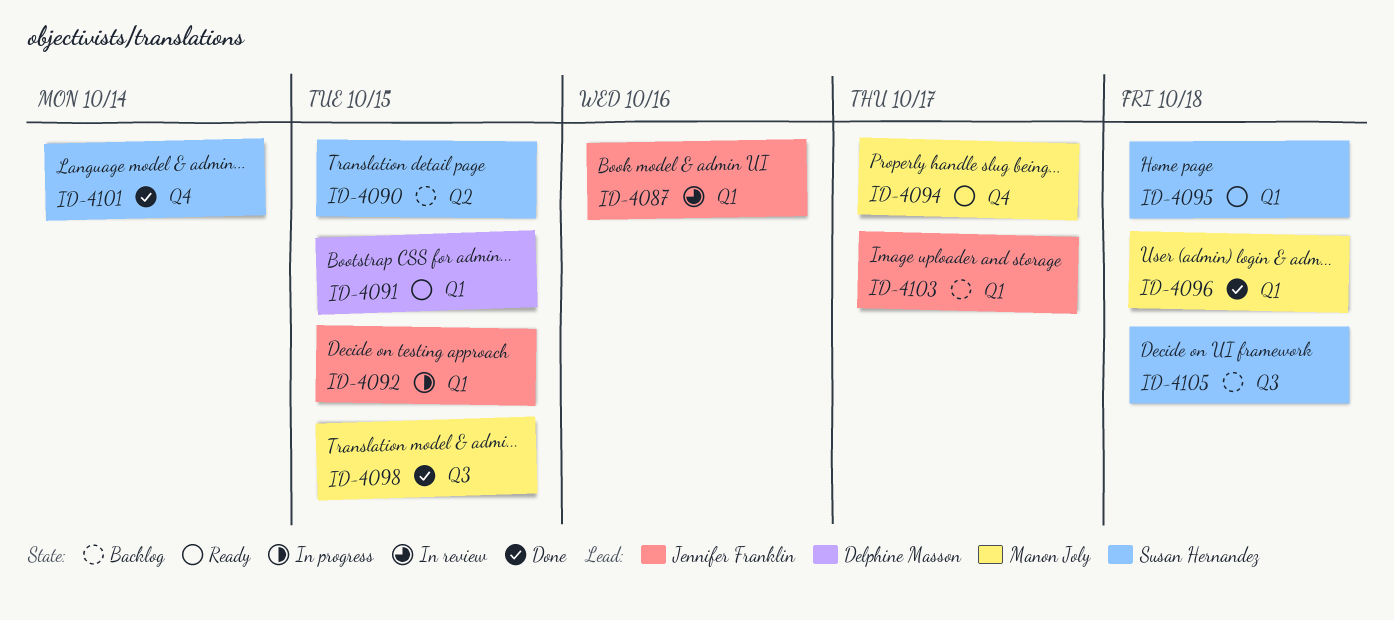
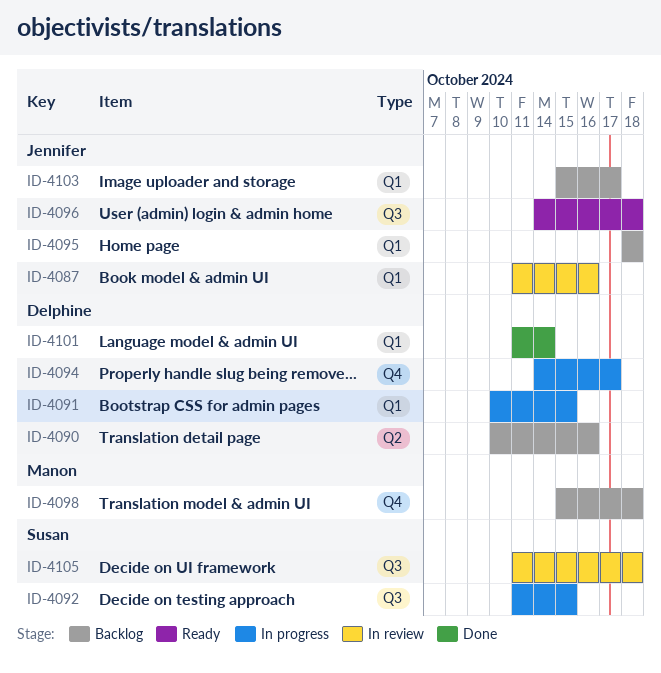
ID-4090, owner: Susan Hernandez -> Delphine Masson
ID-4090, due: Oct 15 -> Oct 16
ID-4091, status: Ready -> In progress
ID-4092, owner: Jennifer Franklin -> Susan Hernandez
ID-4092, label: Q1 -> Q3
ID-4094, status: Ready -> In progress
ID-4094, owner: Manon Joly -> Delphine Masson
ID-4095, status: Ready -> Backlog
ID-4095, owner: Susan Hernandez -> Jennifer Franklin
ID-4096, status: Done -> Ready
ID-4096, owner: Manon Joly -> Jennifer Franklin
ID-4096, label: Q1 -> Q3
ID-4098, status: Done -> Backlog
ID-4098, label: Q3 -> Q4
ID-4098, due: Oct 15 -> Oct 18
ID-4101, owner: Susan Hernandez -> Delphine Masson
ID-4101, label: Q4 -> Q1
ID-4105, status: Backlog -> In review

